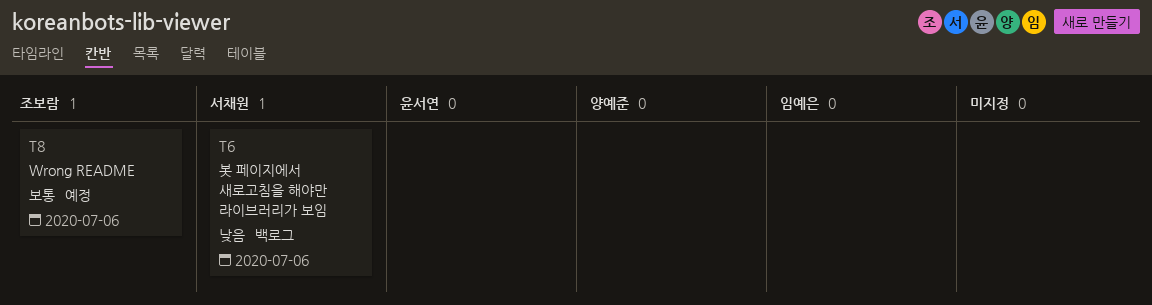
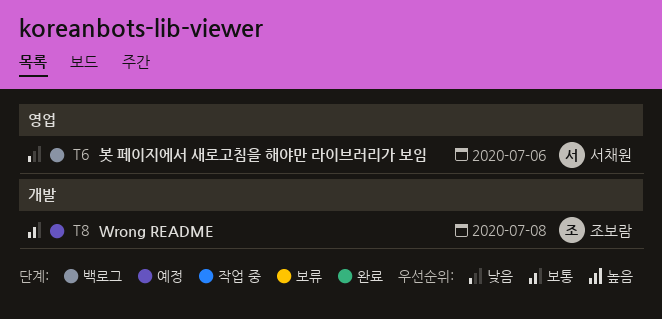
T8, due: Jul 6 -> Jul 8

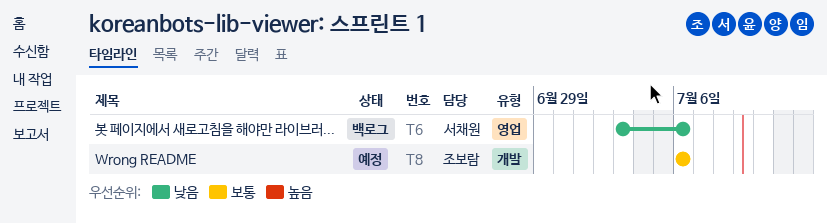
T8, due: Jul 8 -> Jul 6

